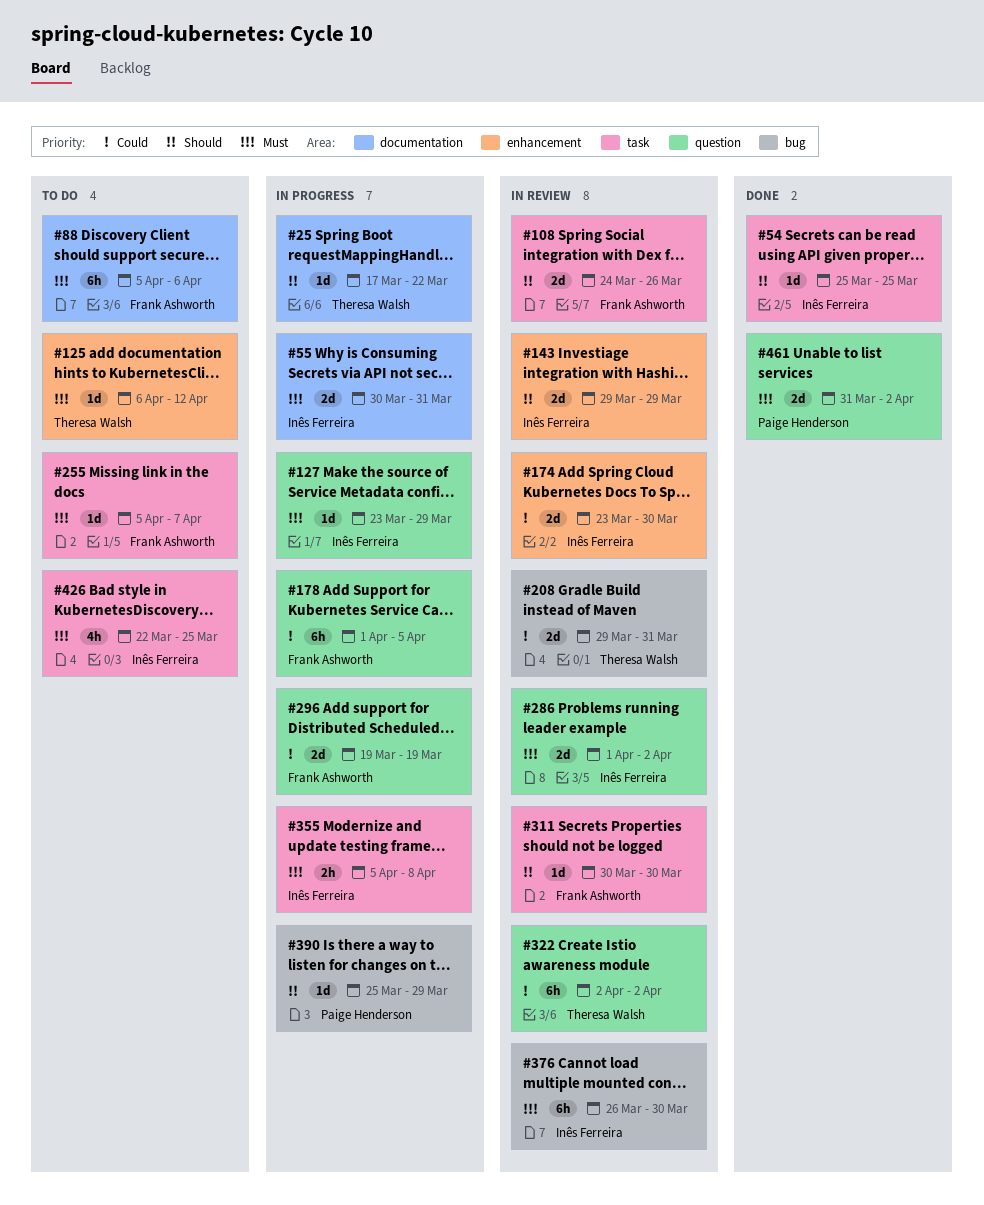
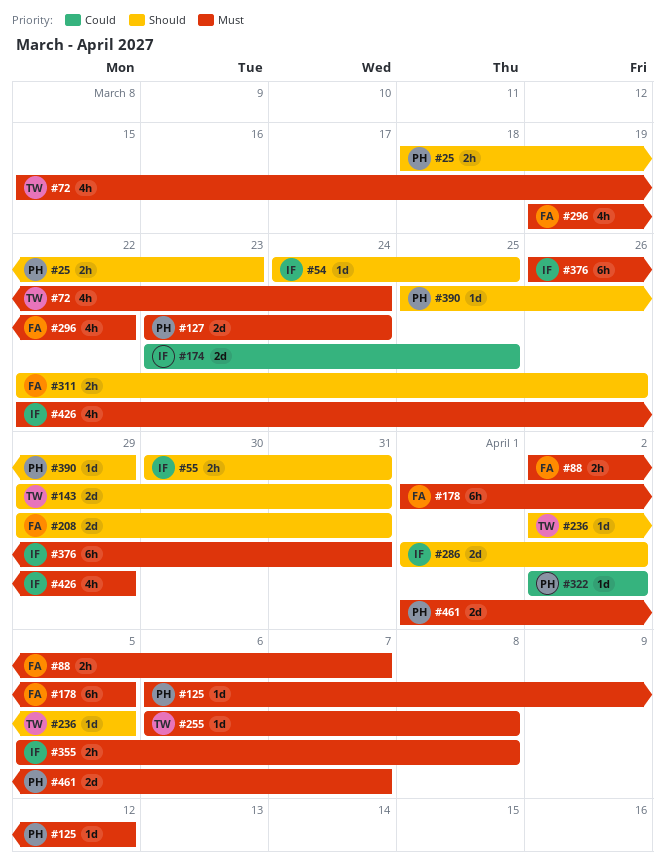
#25, owner: Theresa Walsh -> Paige Henderson
#25, estimate: 1d -> 2h
#25, start: Mar 17 -> Mar 18
#25, due: Mar 22 -> Mar 23
#54, start: Mar 25 -> Mar 24
#55, priority: Must -> Should
#55, estimate: 2d -> 2h
#72: none -> present
#88, estimate: 6h -> 2h
#88, start: Apr 5 -> Apr 2
#88, due: Apr 6 -> Apr 7
#108: present -> none
#125, owner: Theresa Walsh -> Paige Henderson
#127, owner: Inês Ferreira -> Paige Henderson
#127, estimate: 1d -> 2d
#127, due: Mar 29 -> Mar 24
#143, owner: Inês Ferreira -> Theresa Walsh
#143, due: Mar 29 -> Mar 31
#174, due: Mar 30 -> Mar 25
#178, priority: Could -> Must
#208, owner: Theresa Walsh -> Frank Ashworth
#208, priority: Could -> Should
#236: none -> present
#255, owner: Frank Ashworth -> Theresa Walsh
#255, start: Apr 5 -> Apr 6
#255, due: Apr 7 -> Apr 8
#286, priority: Must -> Should
#296, priority: Could -> Must
#296, estimate: 2d -> 4h
#296, due: Mar 19 -> Mar 22
#311, estimate: 1d -> 2h
#311, start: Mar 30 -> Mar 22
#311, due: Mar 30 -> Mar 26
#322, owner: Theresa Walsh -> Paige Henderson
#322, estimate: 6h -> 1d
#376, due: Mar 30 -> Mar 31
#426, due: Mar 25 -> Mar 29
#461, start: Mar 31 -> Apr 1
#461, due: Apr 2 -> Apr 7

